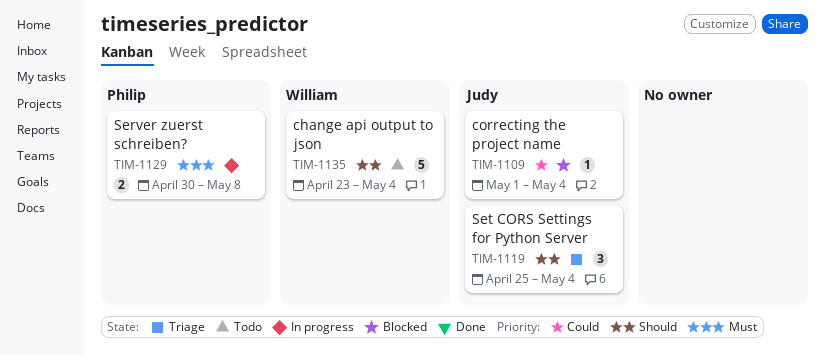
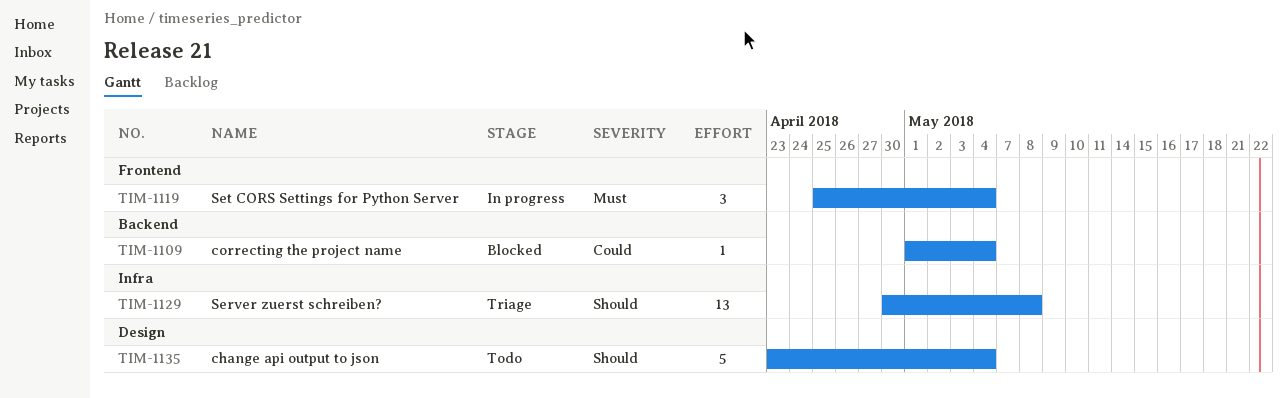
TIM-1119, status: Triage -> In progress
TIM-1119, priority: Should -> Must
TIM-1129, status: In progress -> Triage
TIM-1129, priority: Must -> Should
TIM-1129, estimate: 2 -> 13

